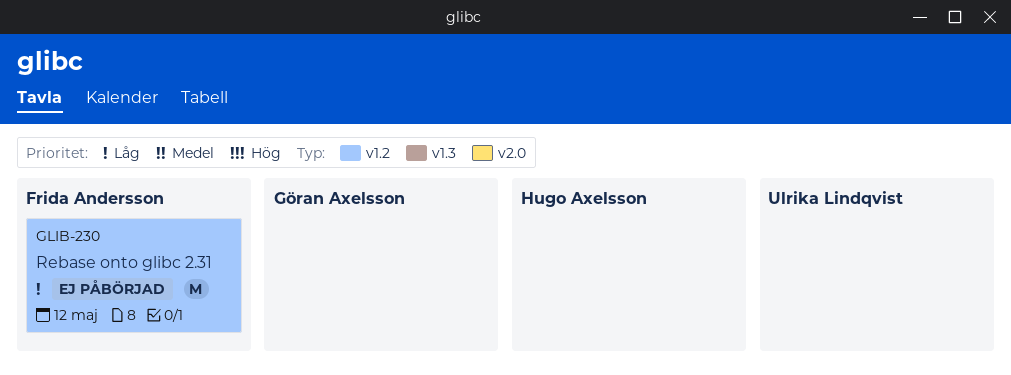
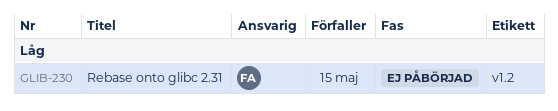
GLIB-230, due: May 12 -> May 15

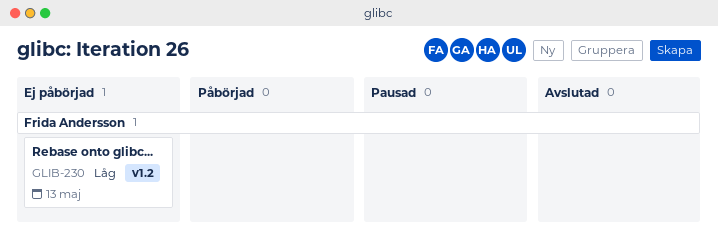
GLIB-230, due: May 15 -> May 13

